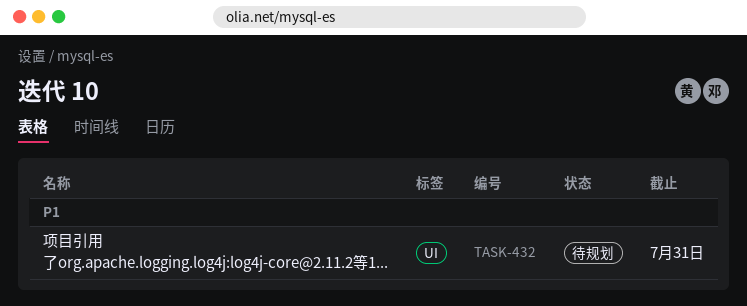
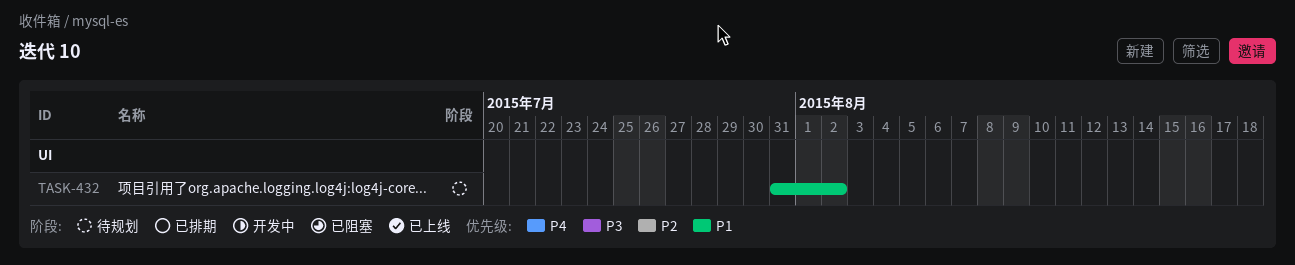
TASK-432, due: Jul 31 -> Aug 2

